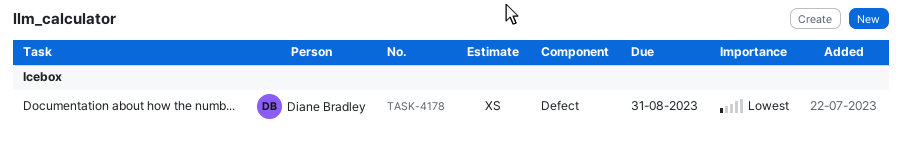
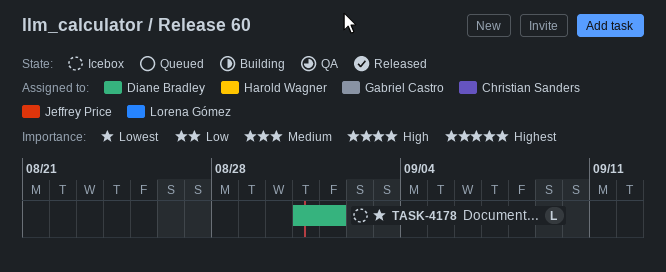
TASK-4178, estimate: XS -> L
TASK-4178, due: Aug 31 -> Sep 1

